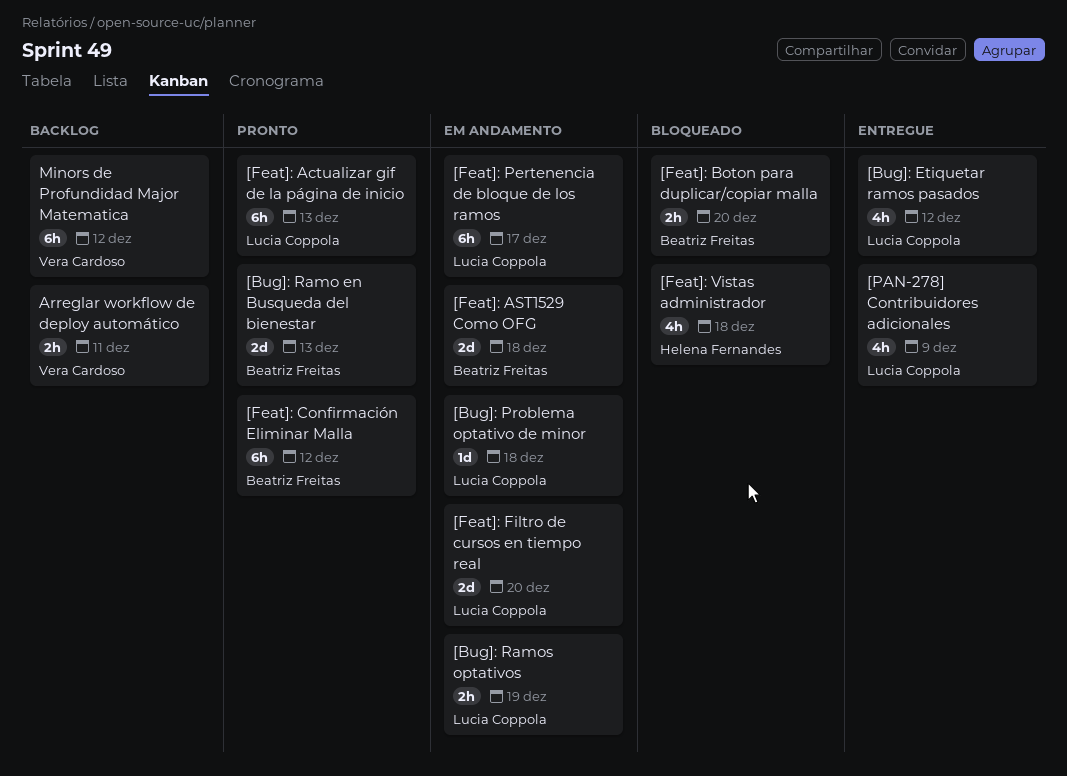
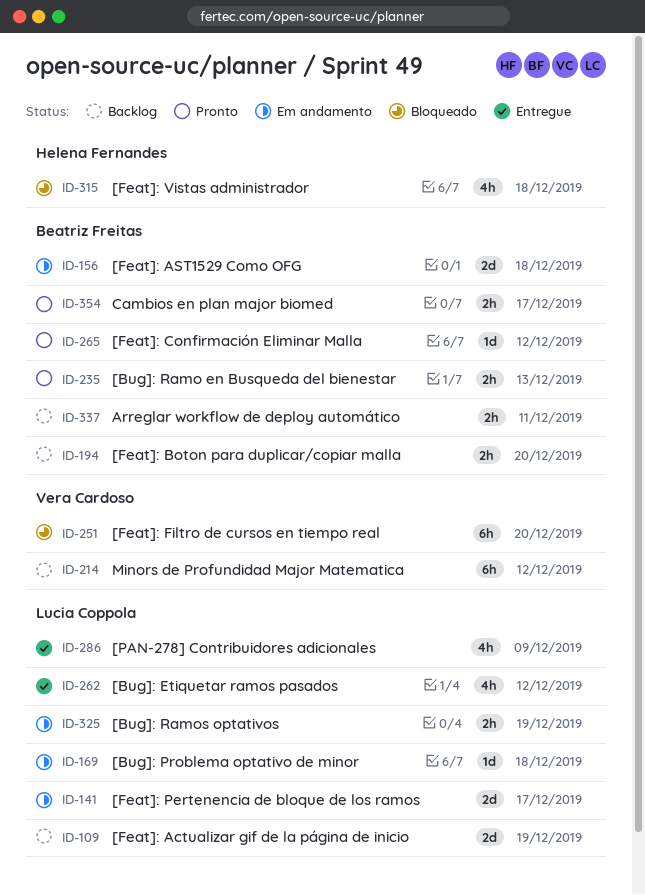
[Bug]: Ramo en Busqueda del bienestar, estimate: 2d -> 2h
[Feat]: Actualizar gif de la página de inicio, status: Pronto -> Backlog
[Feat]: Actualizar gif de la página de inicio, estimate: 6h -> 2d
[Feat]: Actualizar gif de la página de inicio, due: Dec 13 -> Dec 19
[Feat]: Boton para duplicar/copiar malla, status: Bloqueado -> Backlog
[Feat]: Confirmación Eliminar Malla, estimate: 6h -> 1d
[Feat]: Filtro de cursos en tiempo real, status: Em andamento -> Bloqueado
[Feat]: Filtro de cursos en tiempo real, owner: Lucia Coppola -> Vera Cardoso
[Feat]: Filtro de cursos en tiempo real, estimate: 2d -> 6h
[Feat]: Pertenencia de bloque de los ramos, estimate: 6h -> 2d
Arreglar workflow de deploy automático, owner: Vera Cardoso -> Beatriz Freitas
Cambios en plan major biomed: none -> present

